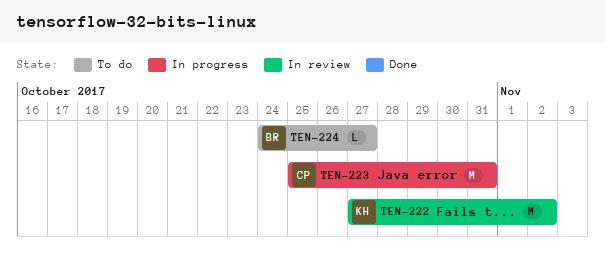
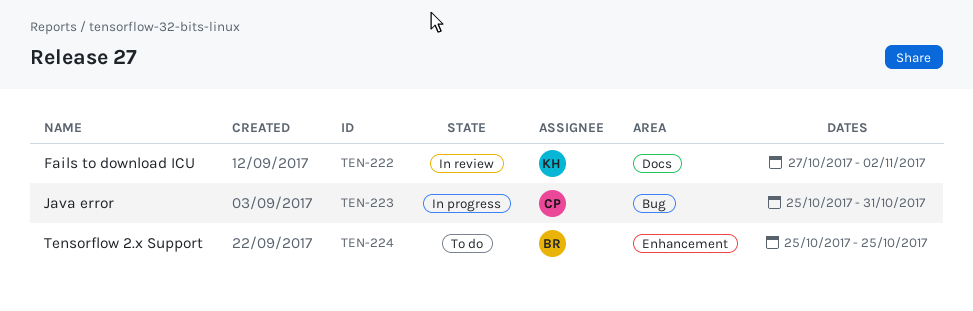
TEN-224, start: Oct 24 -> Oct 25
TEN-224, due: Oct 27 -> Oct 25

